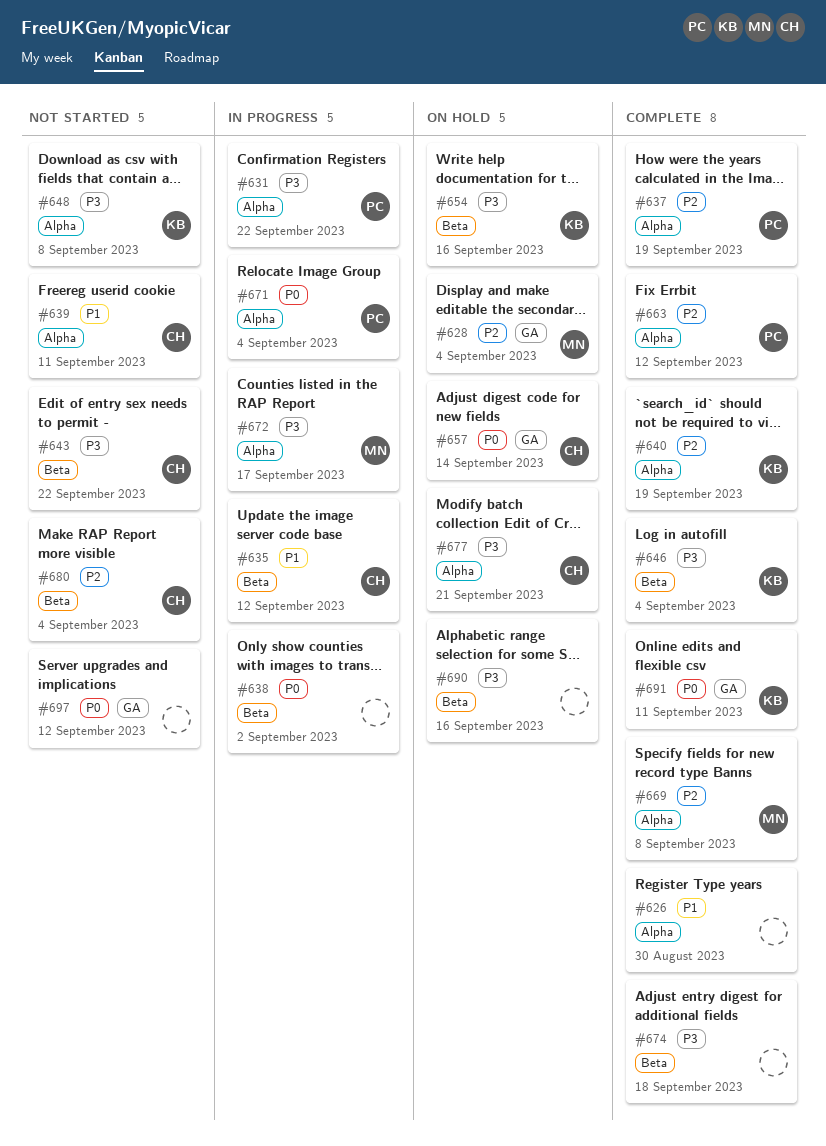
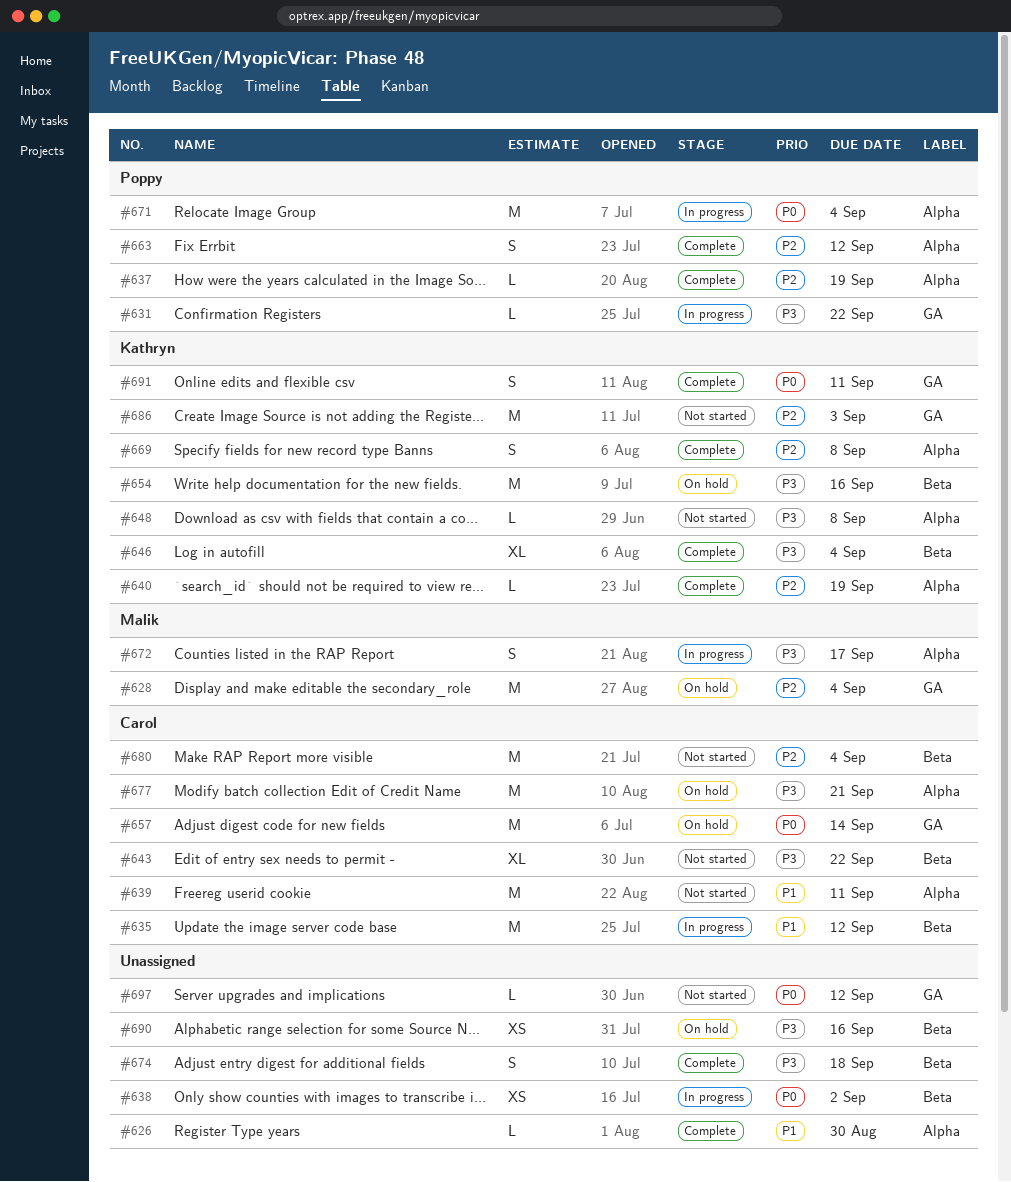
#631, label: Alpha -> GA
#669, owner: Malik -> Kathryn
#686: none -> present

